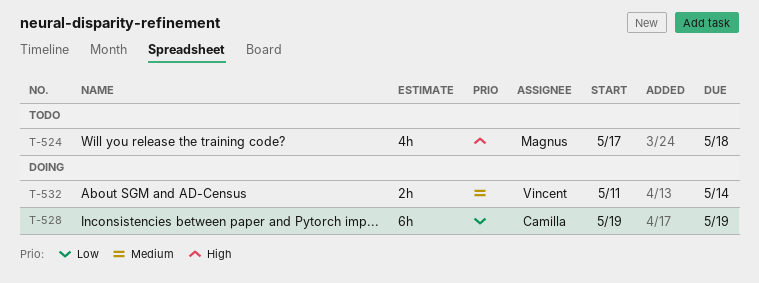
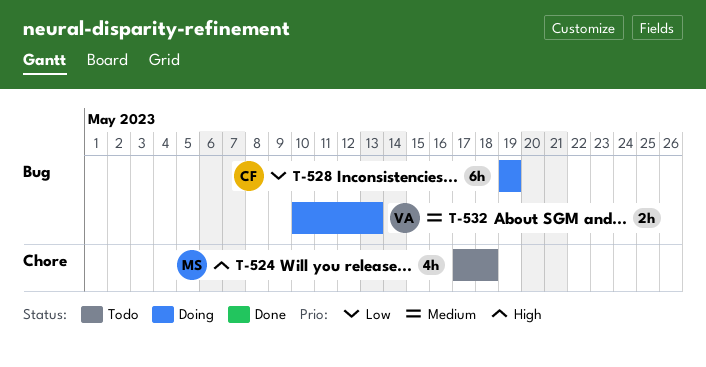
T-532, start: May 11 -> May 10
T-532, due: May 14 -> May 13

